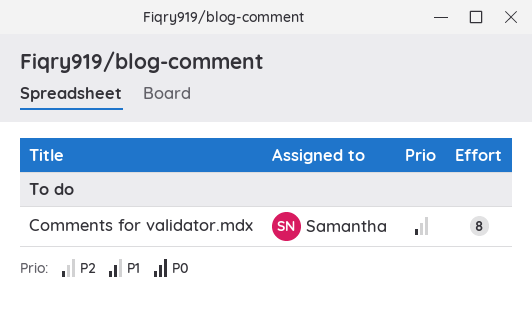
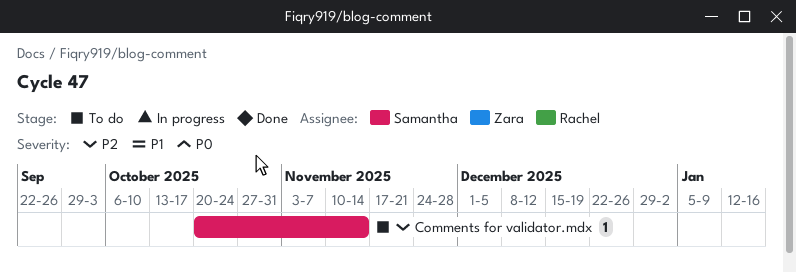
Comments for validator.mdx, estimate: 8 -> 1

